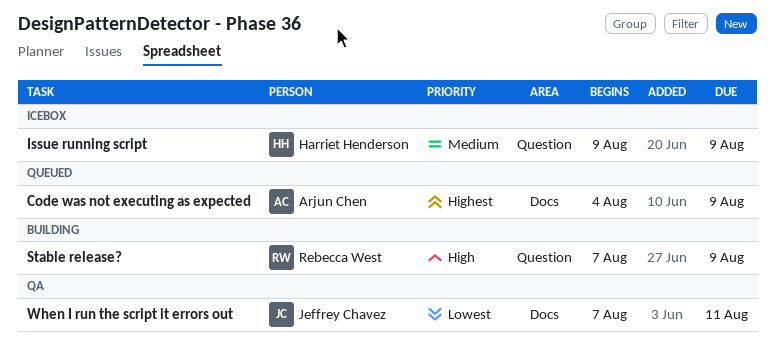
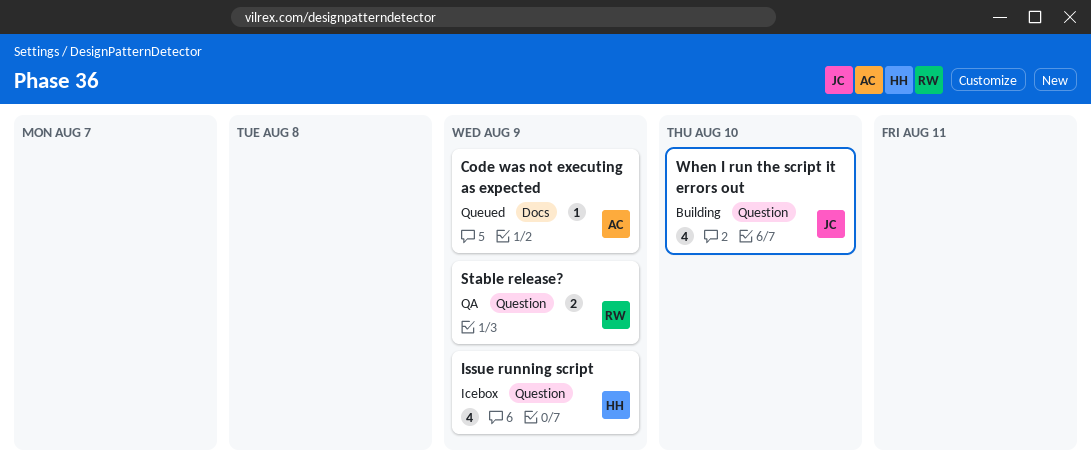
Stable release?, status: Building -> QA
When I run the script it errors out, status: QA -> Building
When I run the script it errors out, label: Docs -> Question
When I run the script it errors out, due: Aug 11 -> Aug 10

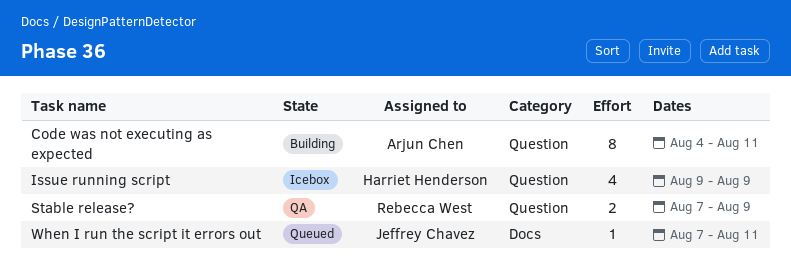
Code was not executing as expected, status: Queued -> Building
Code was not executing as expected, label: Docs -> Question
Code was not executing as expected, estimate: 1 -> 8
Code was not executing as expected, due: Aug 9 -> Aug 11
When I run the script it errors out, status: Building -> Queued
When I run the script it errors out, label: Question -> Docs
When I run the script it errors out, estimate: 4 -> 1
When I run the script it errors out, due: Aug 10 -> Aug 11

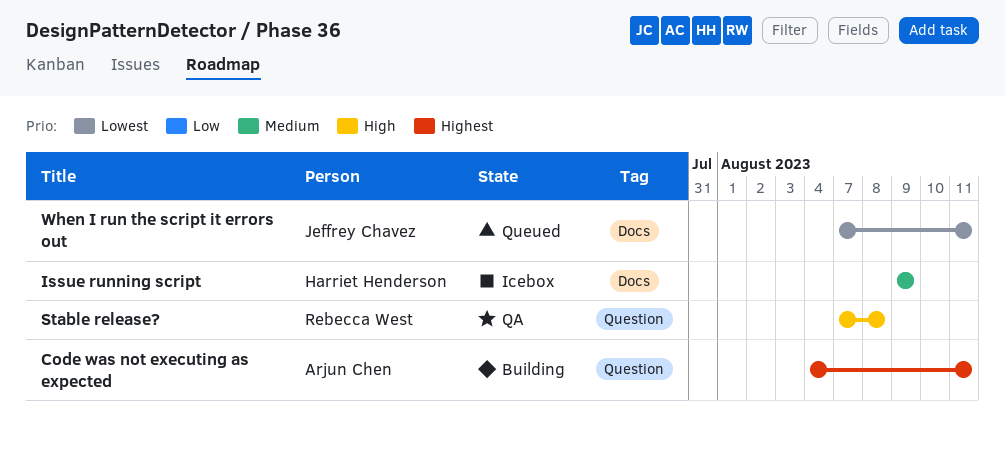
Issue running script, label: Question -> Docs
Stable release?, due: Aug 9 -> Aug 8

